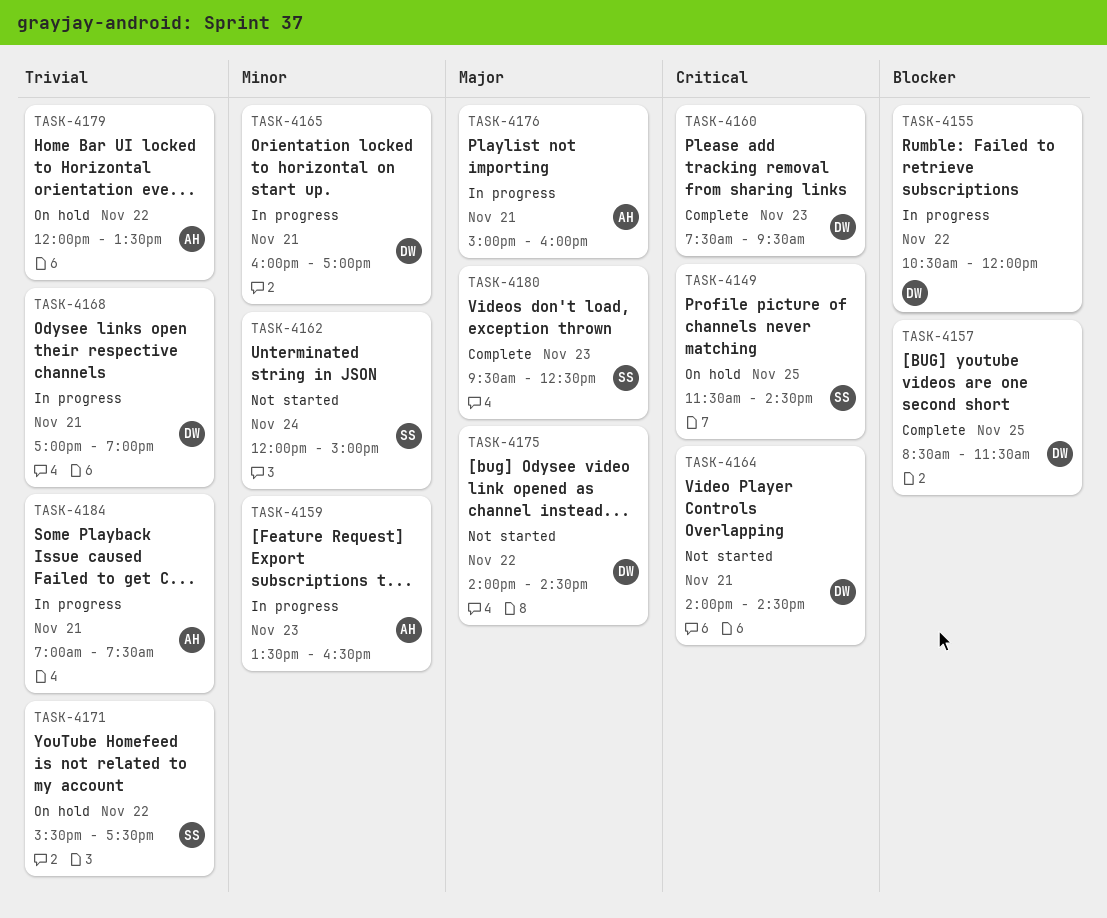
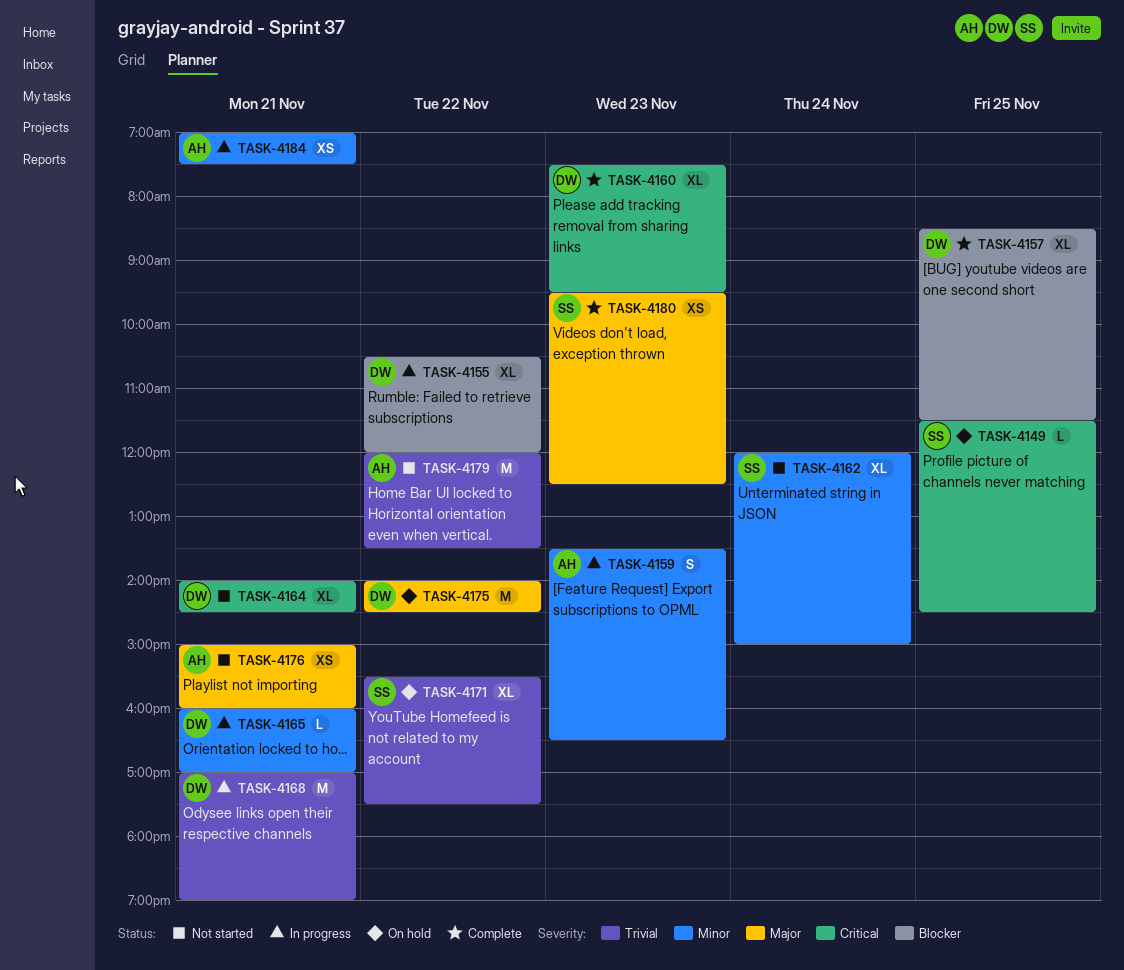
TASK-4175, status: Not started -> On hold
TASK-4176, status: In progress -> Not started
TASK-4179, status: On hold -> Not started
TASK-4184, priority: Trivial -> Minor

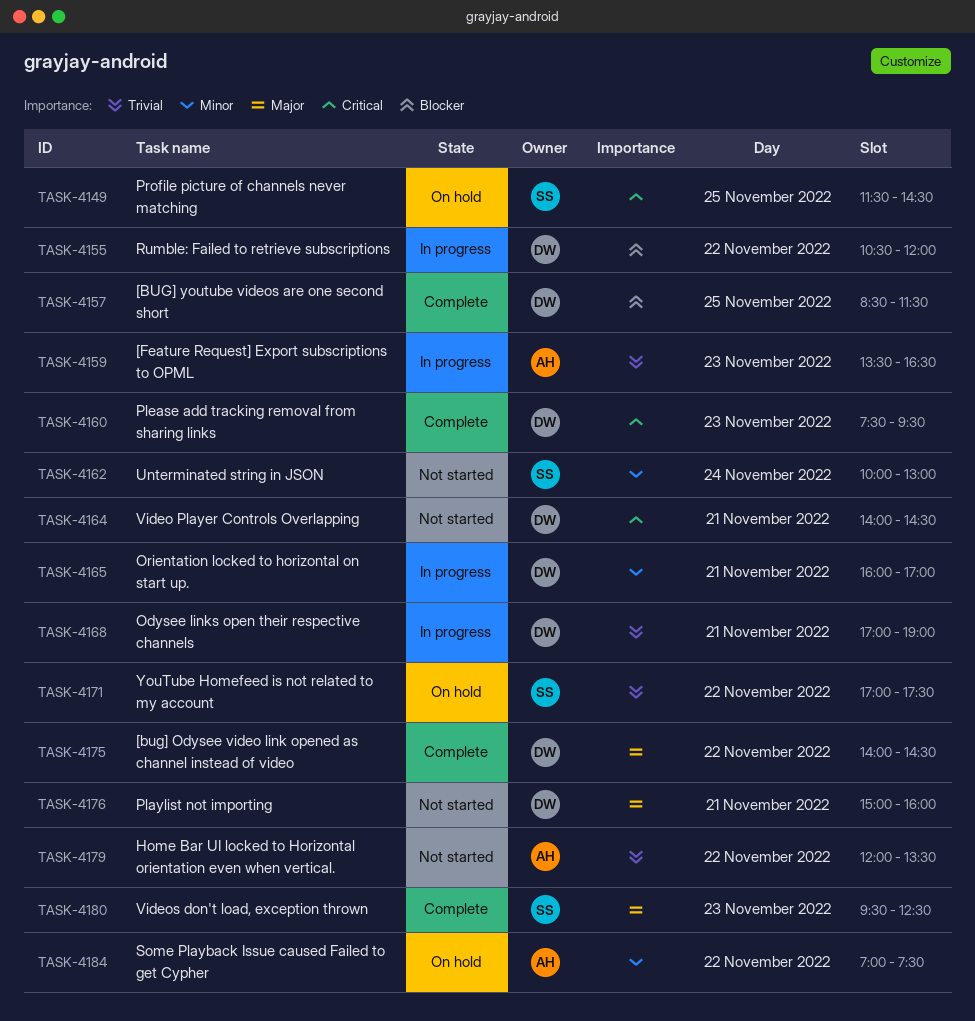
TASK-4159, priority: Minor -> Trivial
TASK-4162, begins: 12:00 -> 10:00
TASK-4162, ends: 15:00 -> 13:00
TASK-4171, begins: 15:30 -> 17:00
TASK-4175, status: On hold -> Complete
TASK-4176, owner: AH -> DW
TASK-4184, status: In progress -> On hold
TASK-4184, day: Nov 21 -> Nov 22

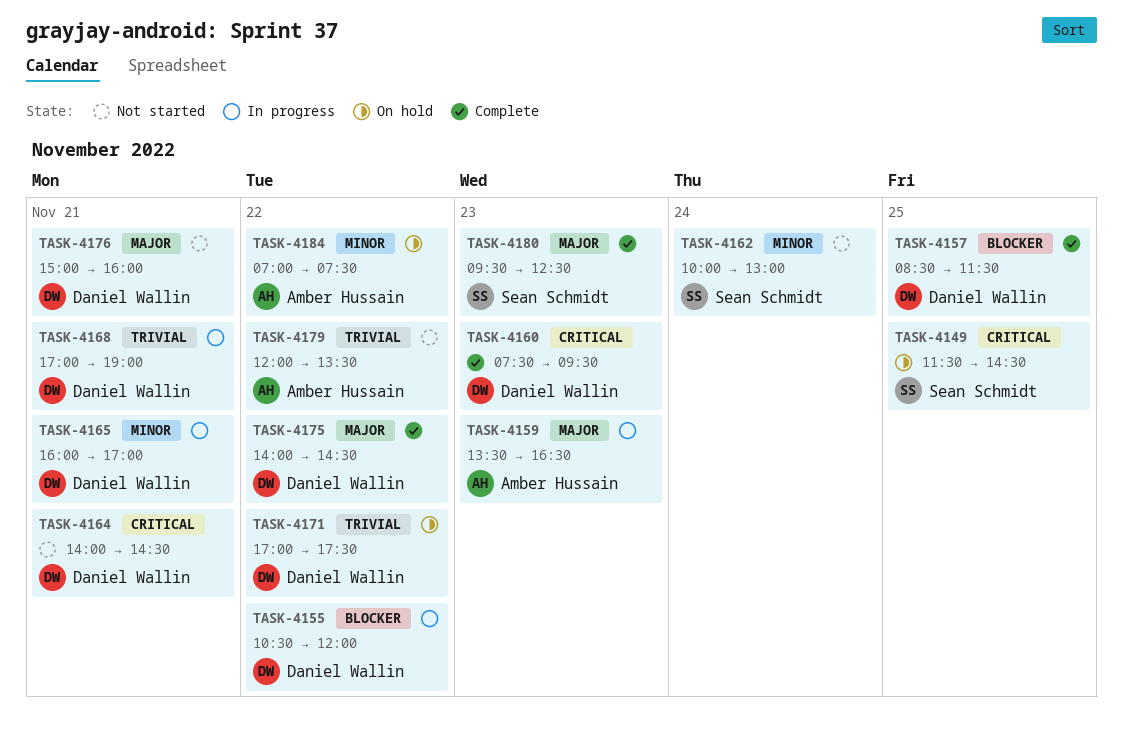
TASK-4159, priority: Trivial -> Major
TASK-4171, owner: Sean Schmidt -> Daniel Wallin

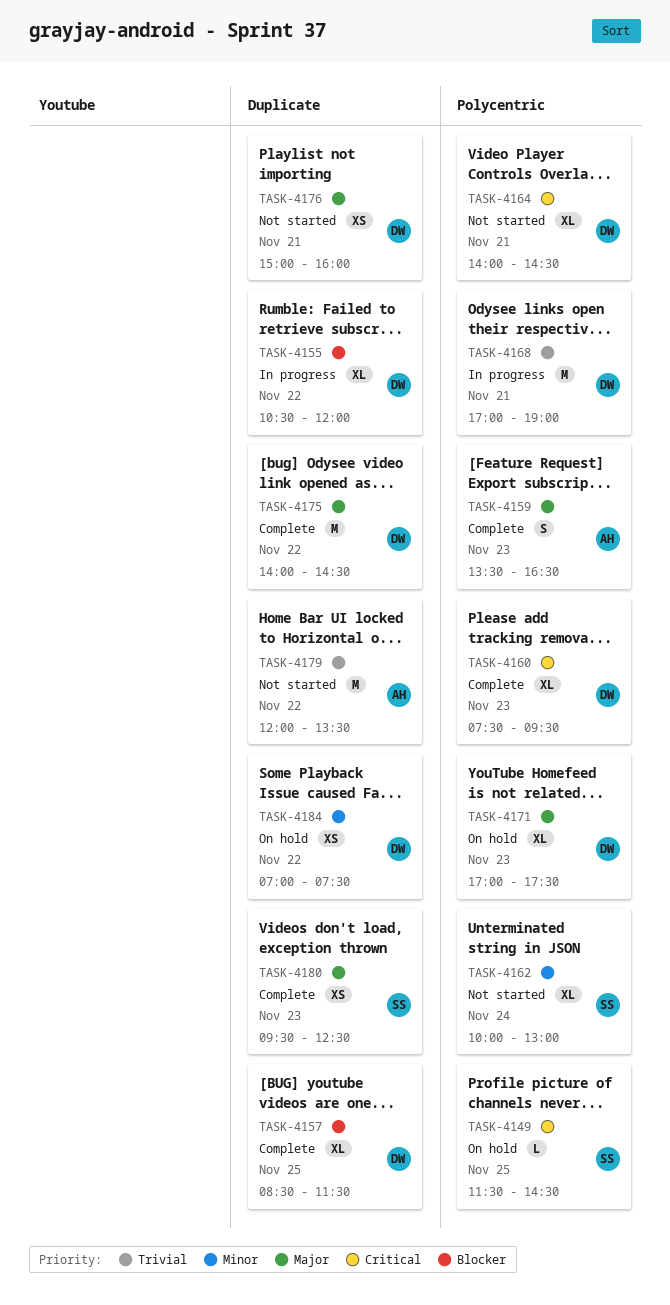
TASK-4159, status: In progress -> Complete
TASK-4165: present -> none
TASK-4171, priority: Trivial -> Major
TASK-4171, day: Nov 22 -> Nov 23
TASK-4184, owner: Amber Hussain -> Daniel Wallin

